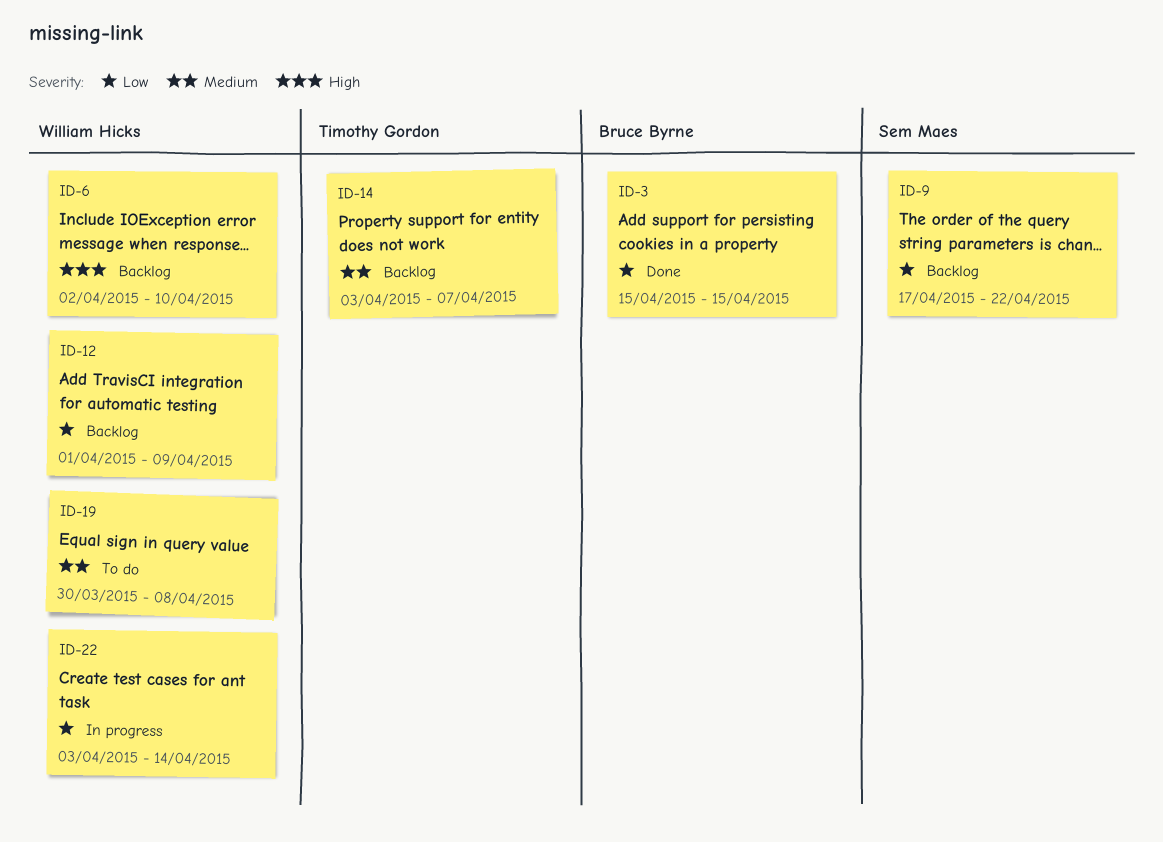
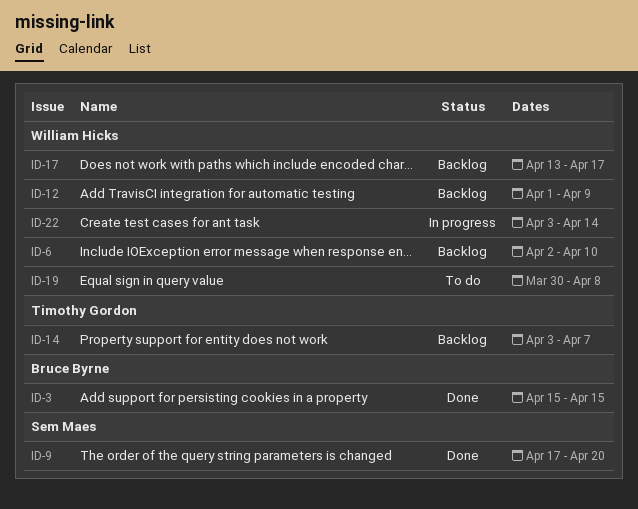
ID-9, status: Backlog -> Done
ID-9, due: Apr 22 -> Apr 20
ID-17: none -> present

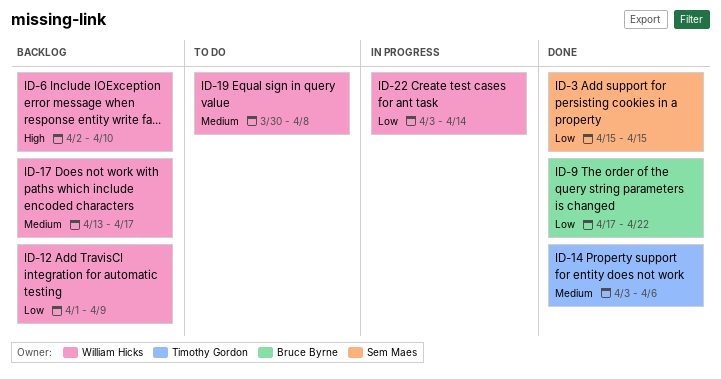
ID-3, owner: Bruce Byrne -> Sem Maes
ID-9, owner: Sem Maes -> Bruce Byrne
ID-9, due: Apr 20 -> Apr 22
ID-14, status: Backlog -> Done
ID-14, due: Apr 7 -> Apr 6

